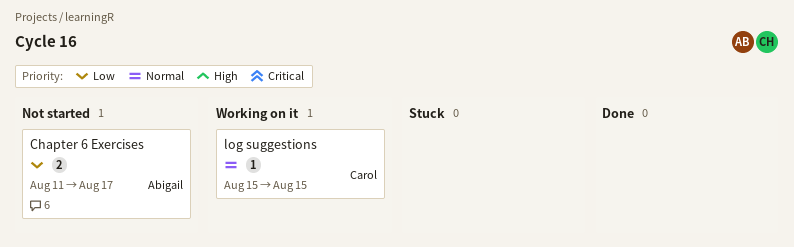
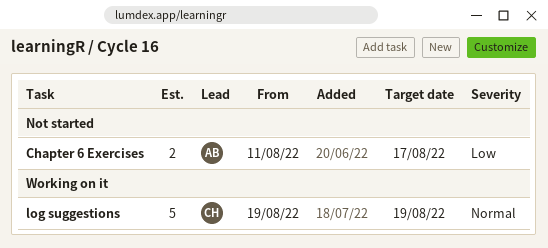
log suggestions, estimate: 1 -> 5
log suggestions, start: Aug 15 -> Aug 19
log suggestions, due: Aug 15 -> Aug 19

